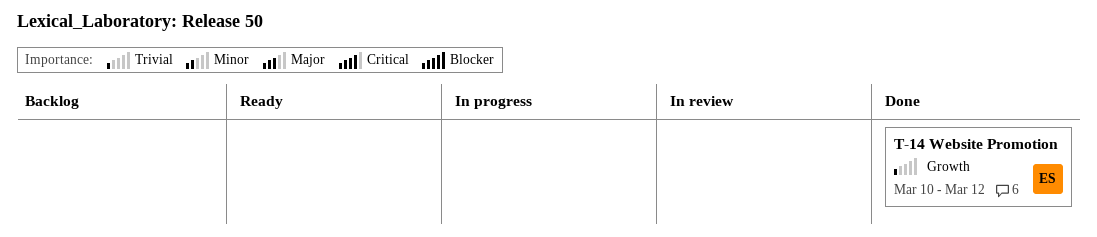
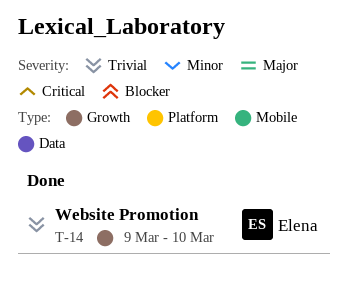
T-14, start: Mar 10 -> Mar 9
T-14, due: Mar 12 -> Mar 10

